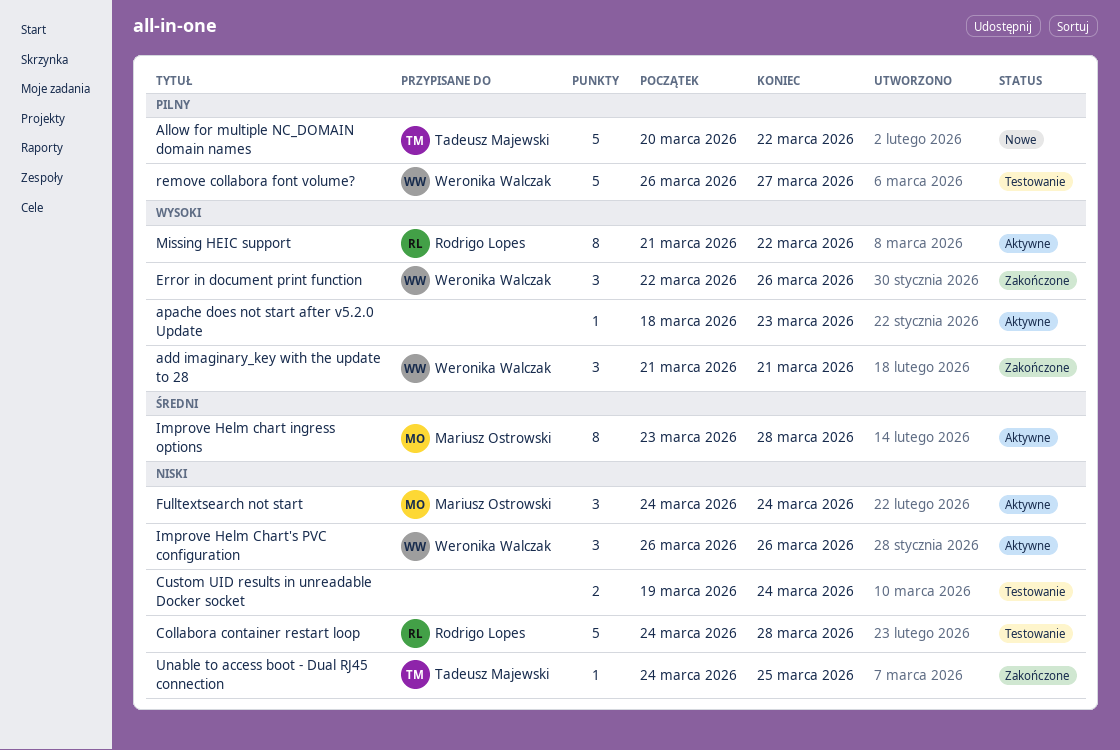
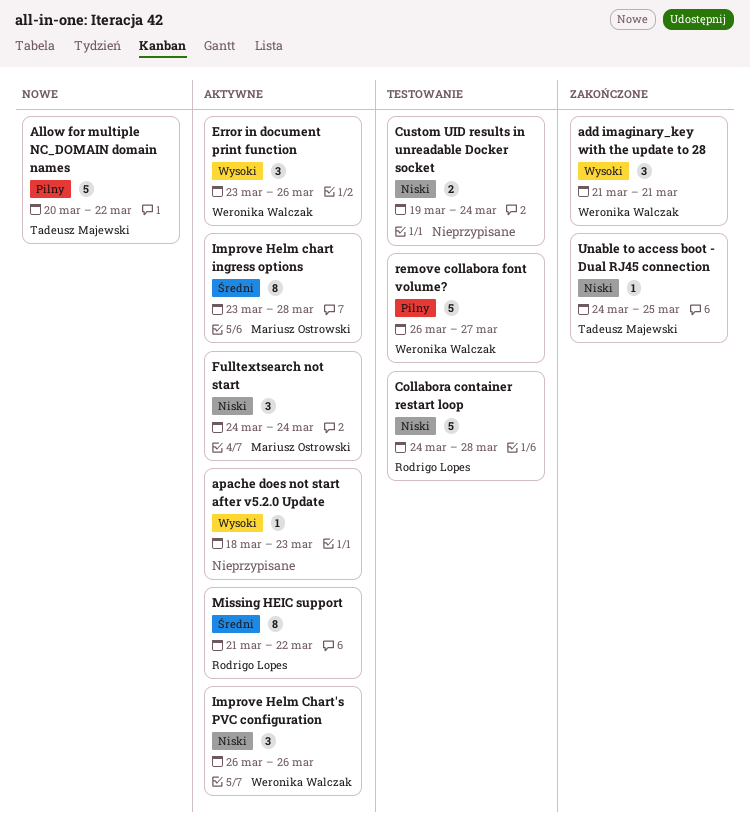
Error in document print function, status: Zakończone -> Aktywne
Error in document print function, start: Mar 22 -> Mar 23
Missing HEIC support, priority: Wysoki -> Średni

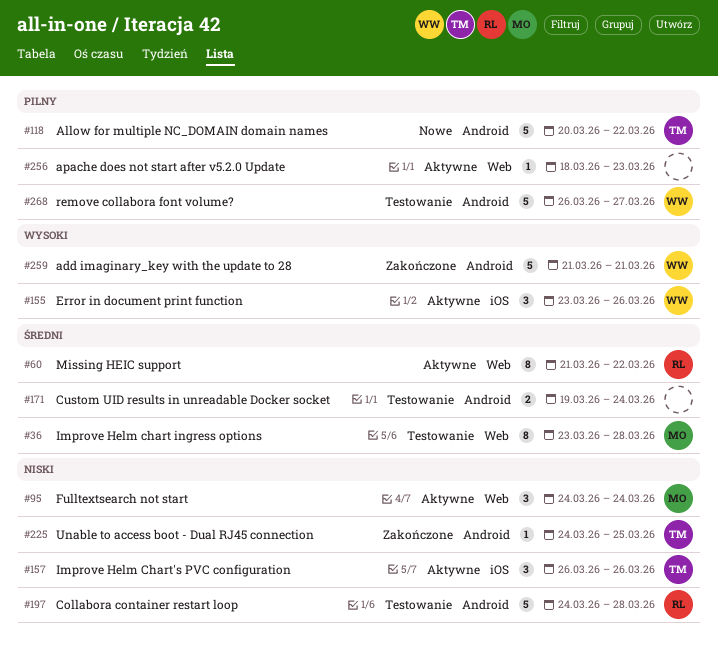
add imaginary_key with the update to 28, estimate: 3 -> 5
apache does not start after v5.2.0 Update, priority: Wysoki -> Pilny
Custom UID results in unreadable Docker socket, priority: Niski -> Średni
Improve Helm chart ingress options, status: Aktywne -> Testowanie
Improve Helm Chart's PVC configuration, owner: Weronika Walczak -> Tadeusz Majewski

